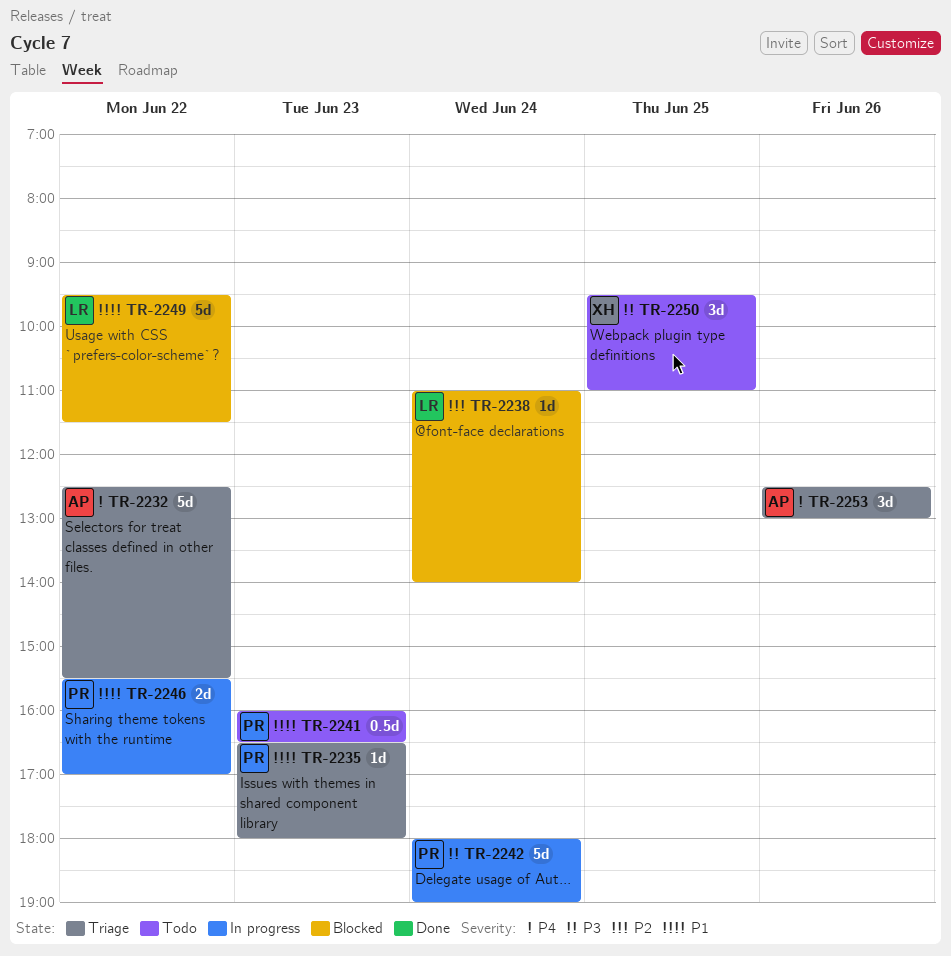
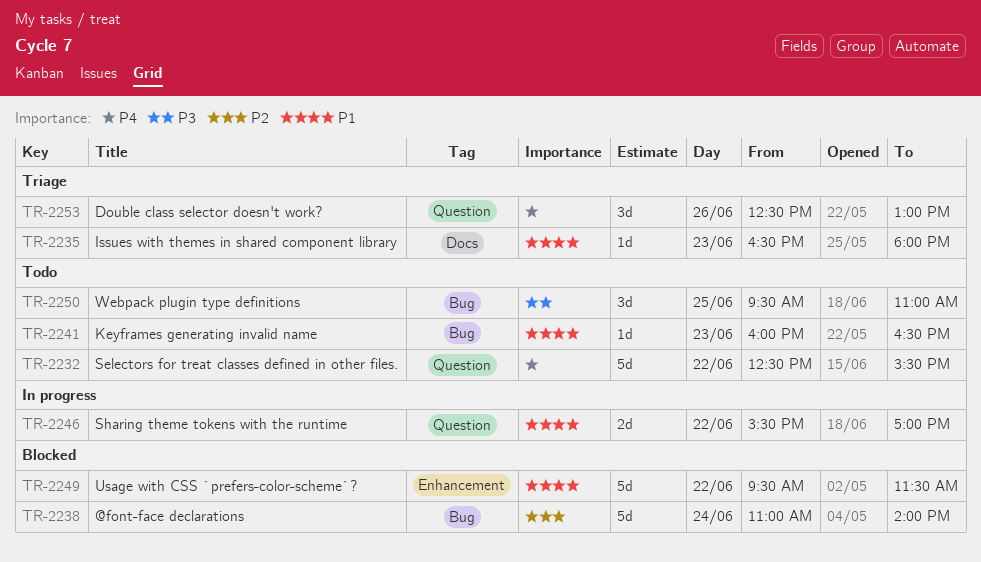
TR-2232, status: Triage -> Todo
TR-2238, estimate: 1d -> 5d
TR-2241, estimate: 0.5d -> 1d
TR-2242: present -> none

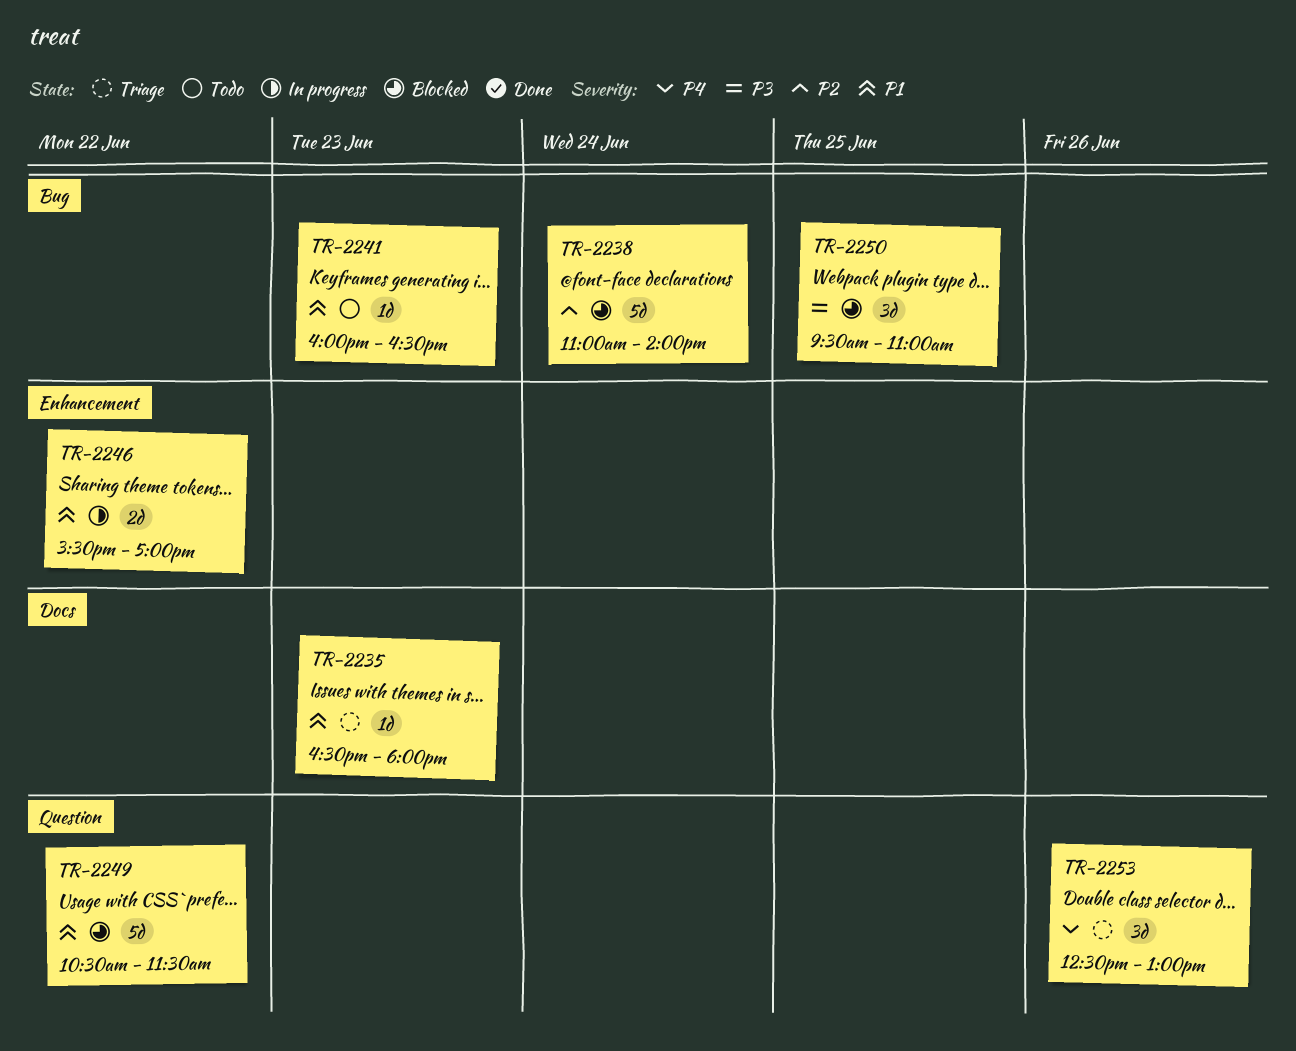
TR-2232: present -> none
TR-2246, label: Question -> Enhancement
TR-2249, label: Enhancement -> Question
TR-2249, begins: 09:30 -> 10:30
TR-2250, status: Todo -> Blocked

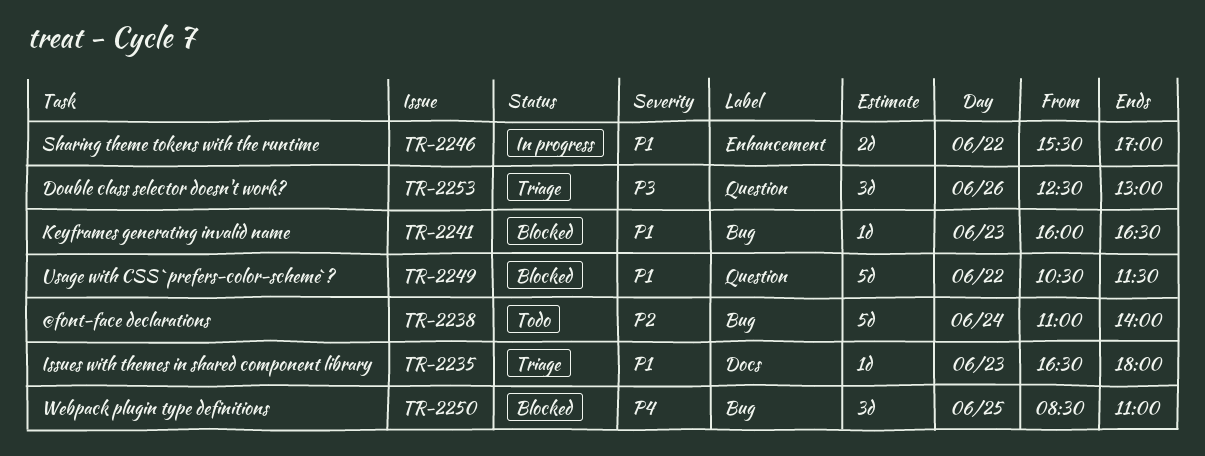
TR-2238, status: Blocked -> Todo
TR-2241, status: Todo -> Blocked
TR-2250, priority: P3 -> P4
TR-2250, begins: 09:30 -> 08:30
TR-2253, priority: P4 -> P3

